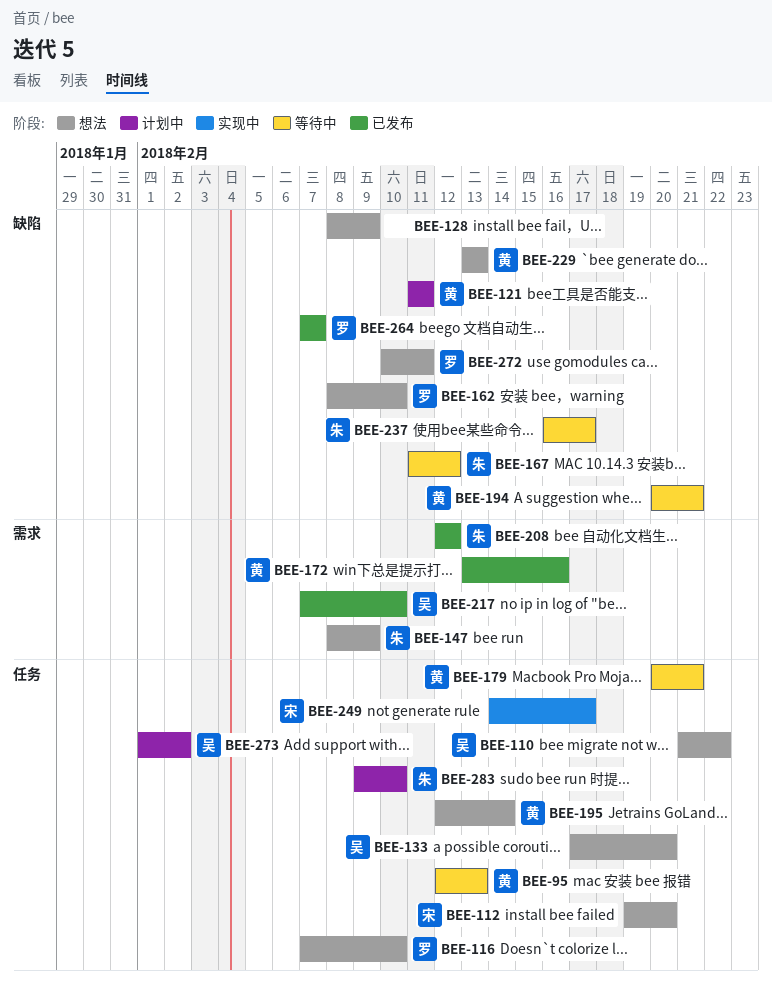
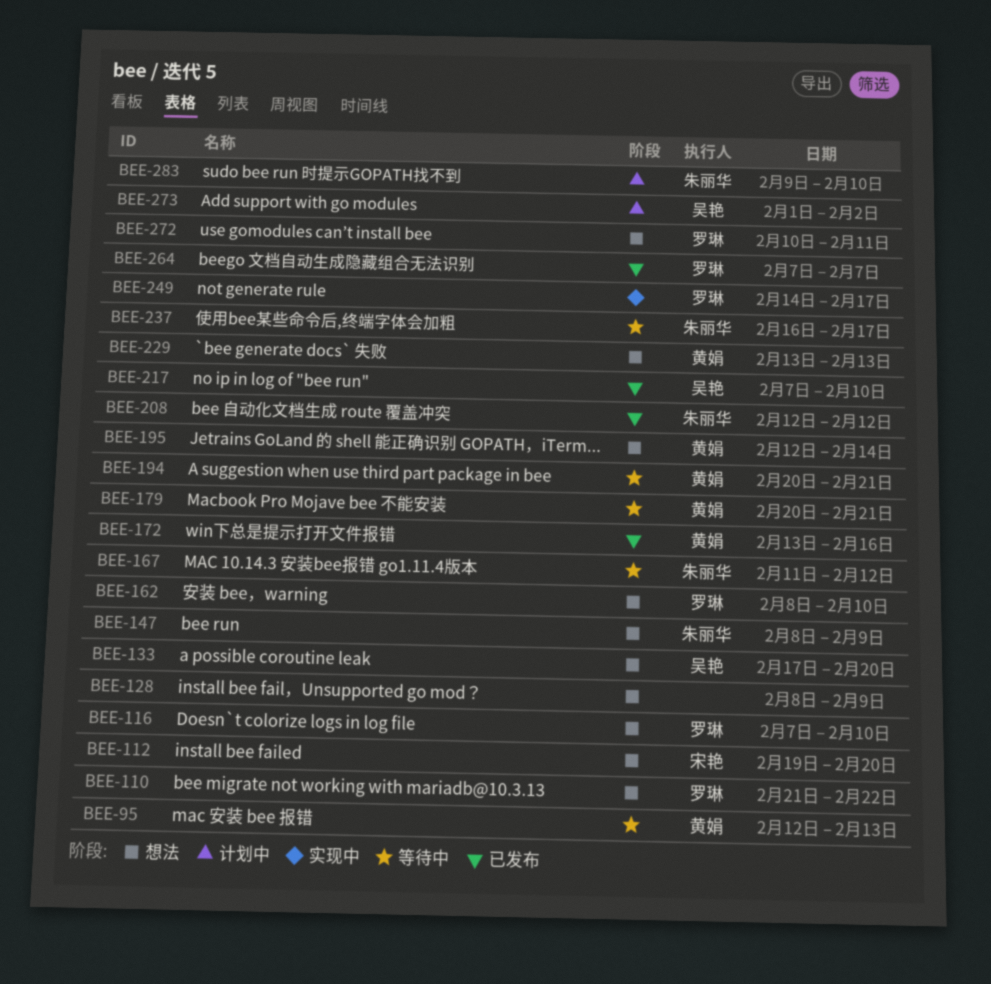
BEE-110, owner: 吴艳 -> 罗琳
BEE-121: present -> none
BEE-249, owner: 宋艳 -> 罗琳

